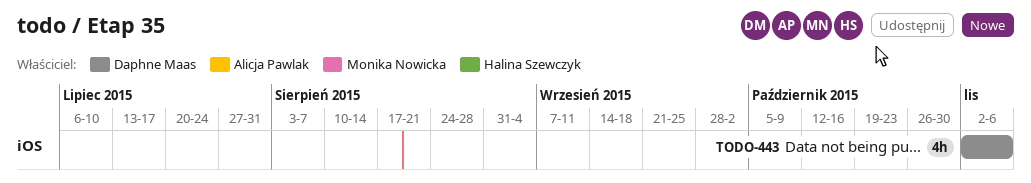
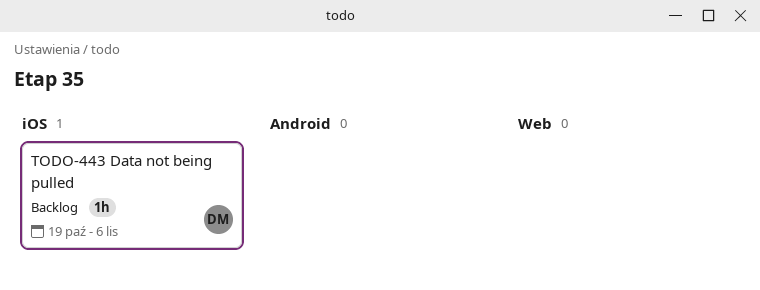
TODO-443, estimate: 4h -> 1h
TODO-443, start: Nov 2 -> Oct 19

